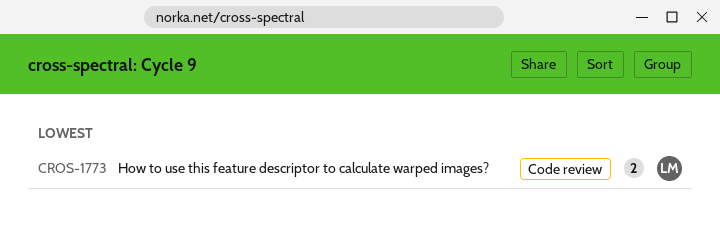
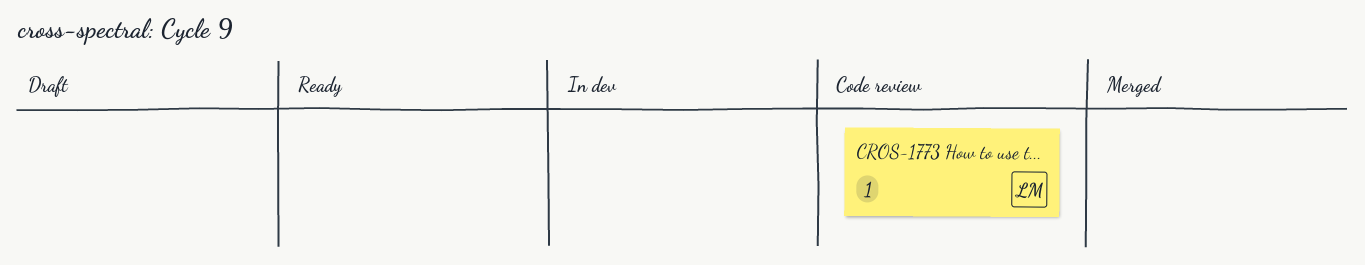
CROS-1773, estimate: 2 -> 1

